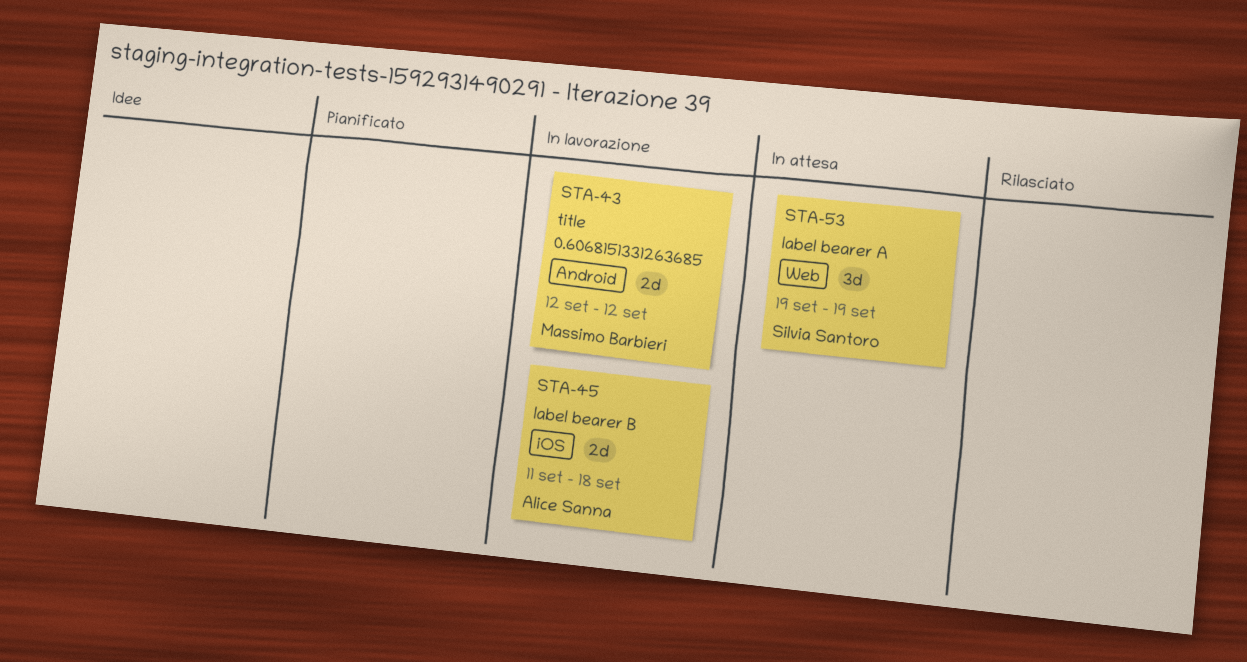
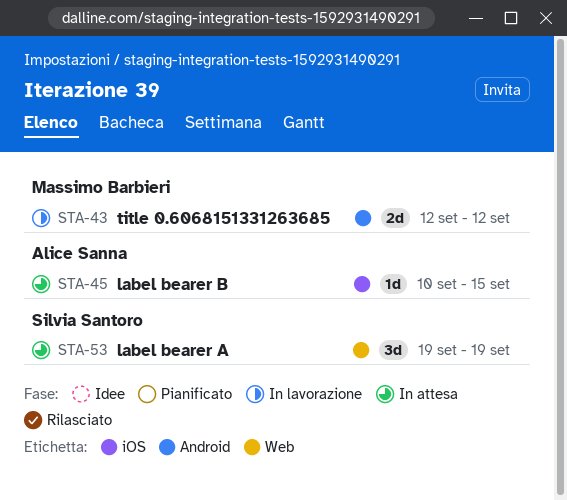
STA-45, status: In lavorazione -> In attesa
STA-45, estimate: 2d -> 1d
STA-45, start: Sep 11 -> Sep 10
STA-45, due: Sep 18 -> Sep 15

